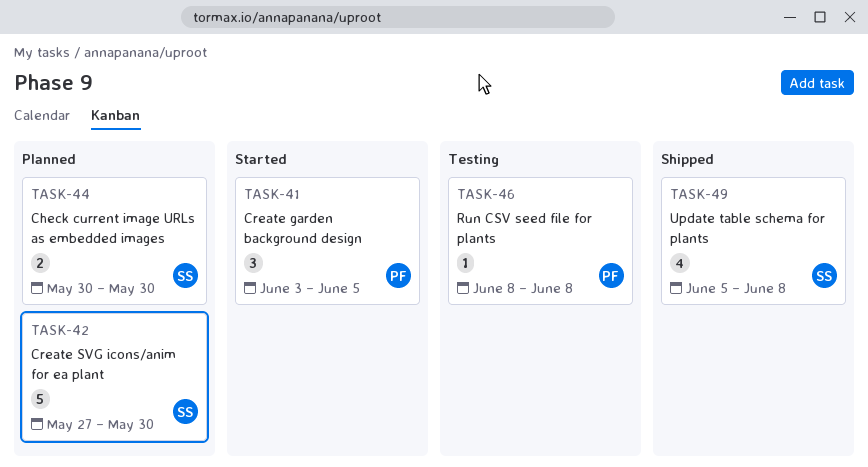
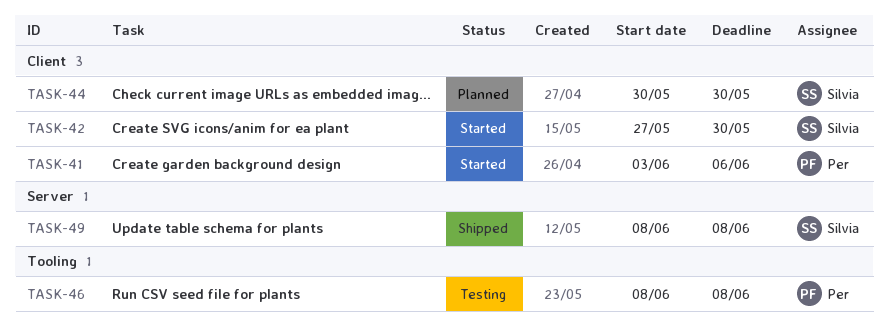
TASK-41, due: Jun 5 -> Jun 6
TASK-42, status: Planned -> Started
TASK-49, start: Jun 5 -> Jun 8

